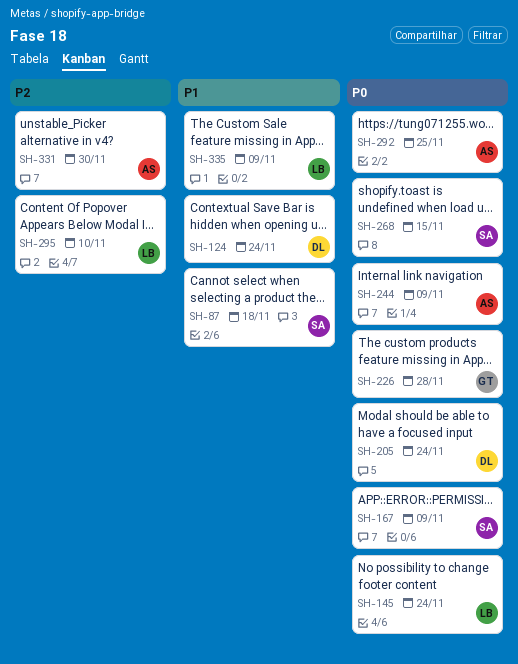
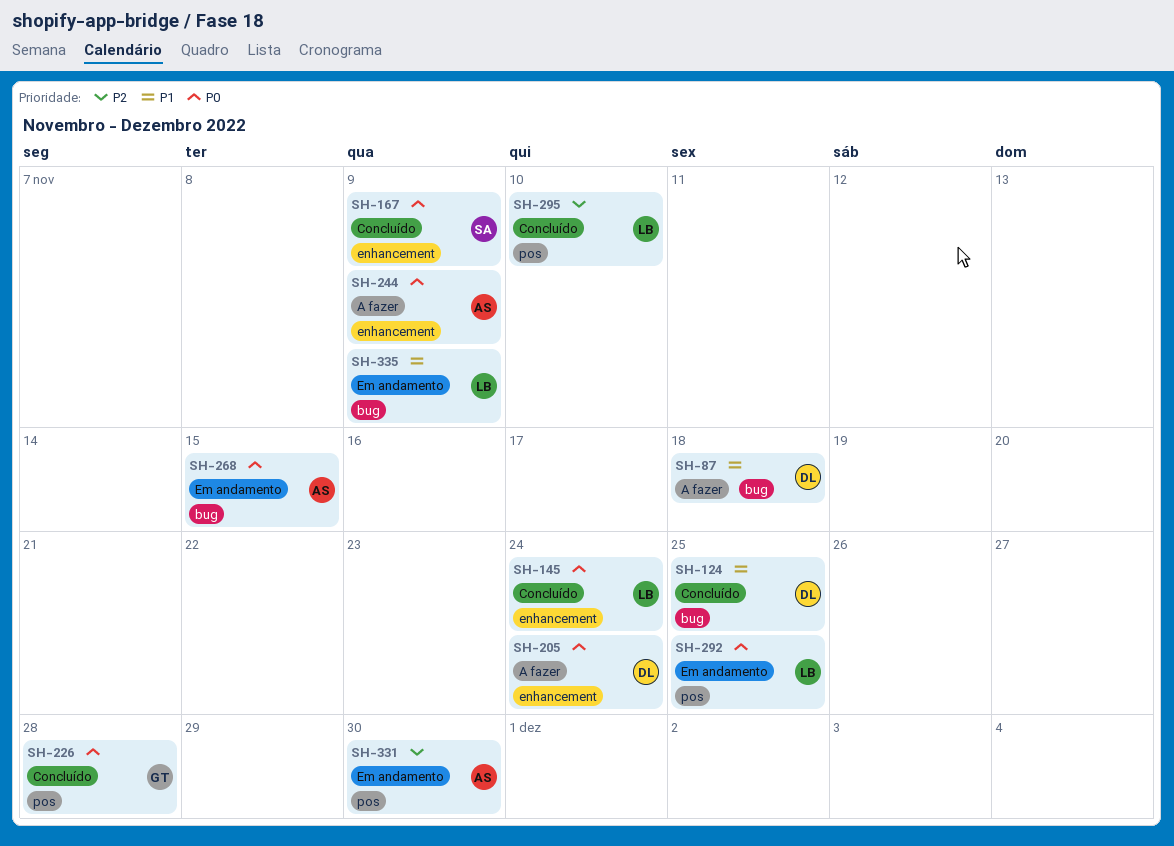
SH-87, owner: SA -> DL
SH-124, due: Nov 24 -> Nov 25
SH-268, owner: SA -> AS
SH-292, owner: AS -> LB

